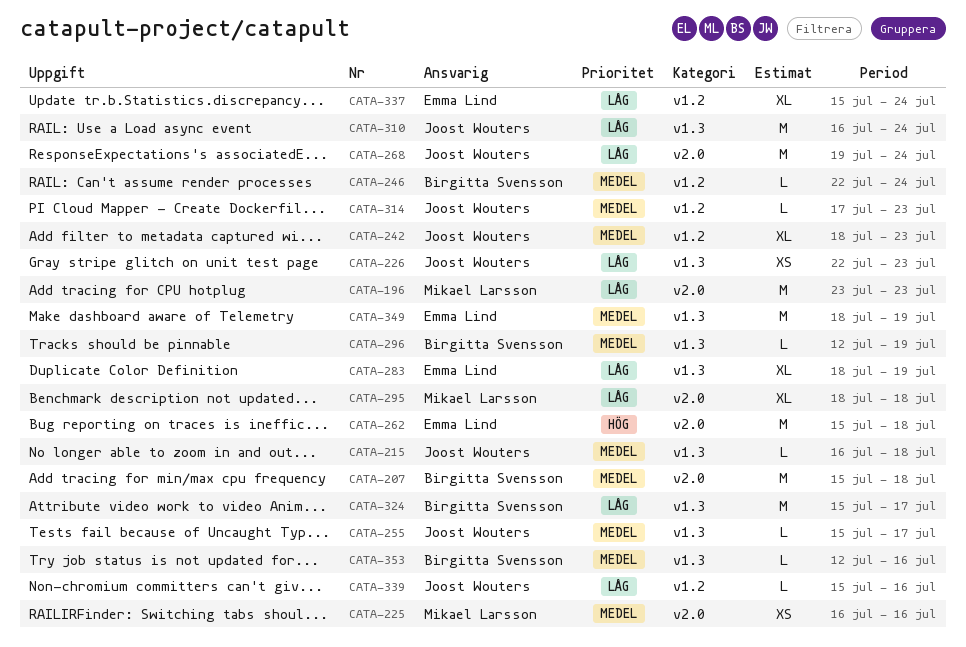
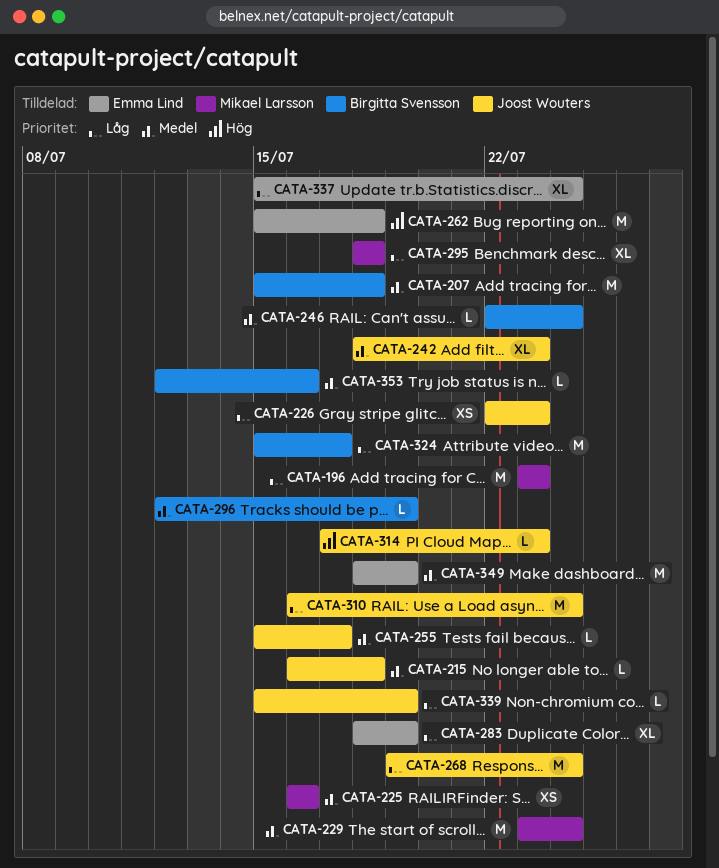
CATA-229: none -> present
CATA-314, priority: Medel -> Hög
CATA-339, due: Jul 16 -> Jul 19

